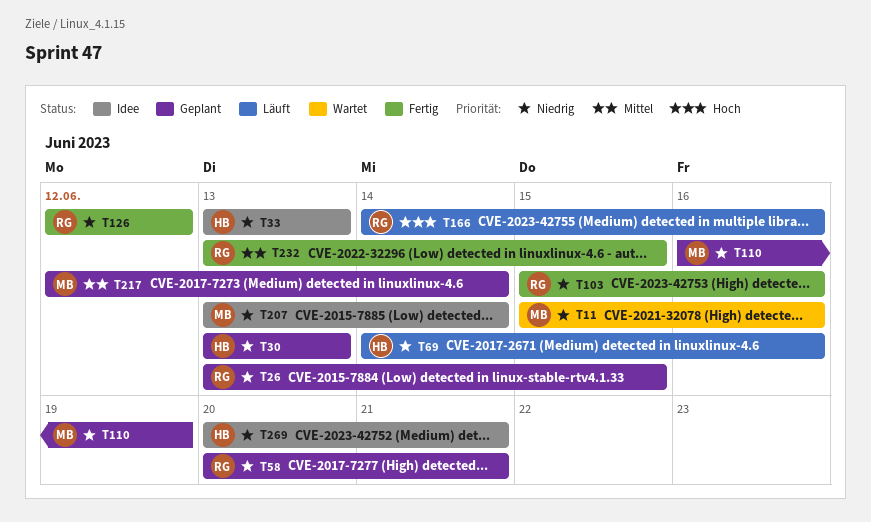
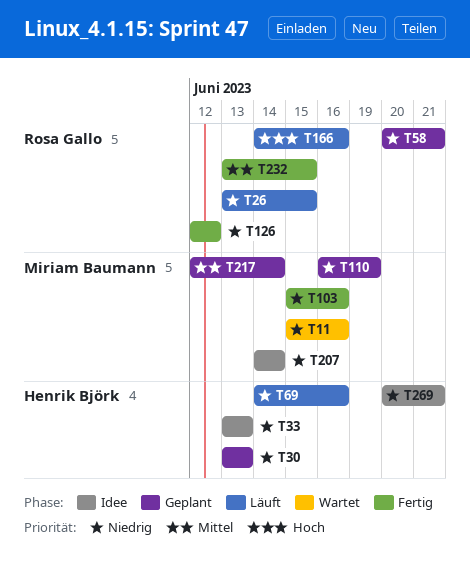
T26, status: Geplant -> Läuft
T103, owner: Rosa Gallo -> Miriam Baumann
T207, start: Jun 13 -> Jun 14

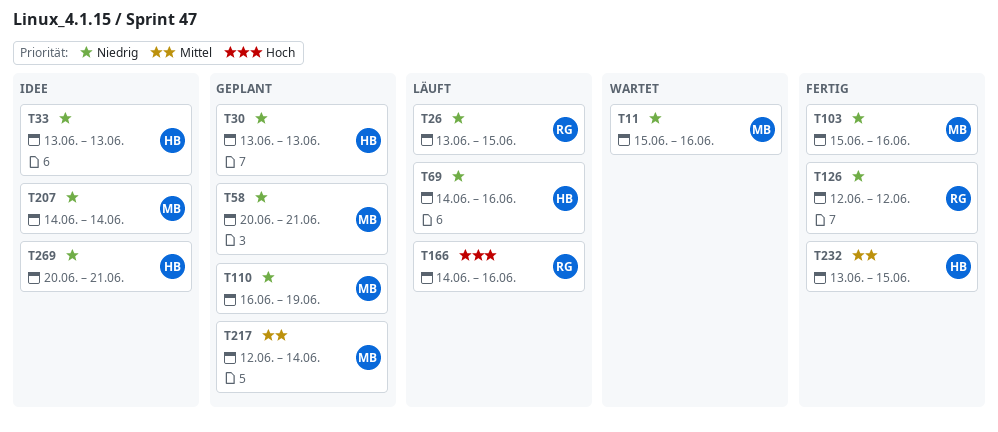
T58, owner: Rosa Gallo -> Miriam Baumann
T232, owner: Rosa Gallo -> Henrik Björk

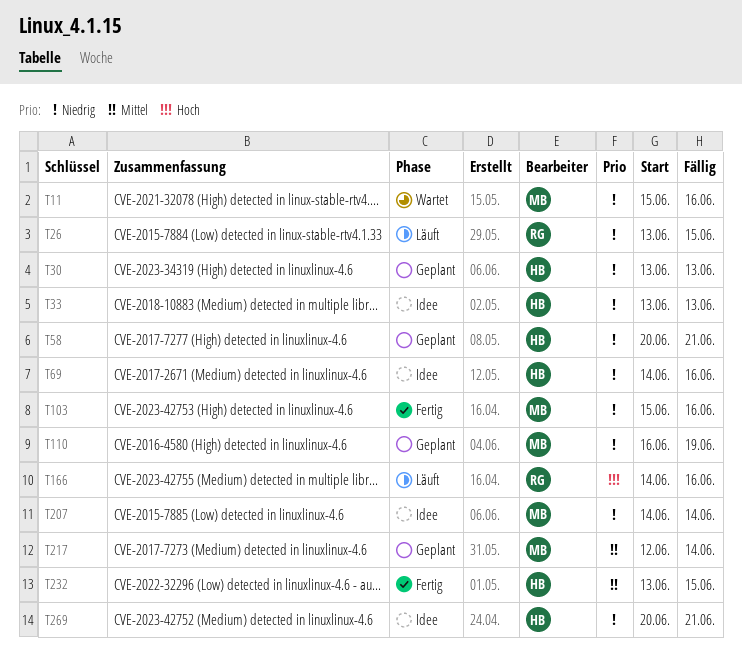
T58, owner: MB -> HB
T69, status: Läuft -> Idee
T126: present -> none

